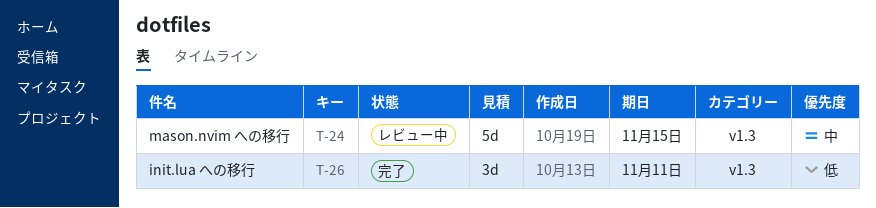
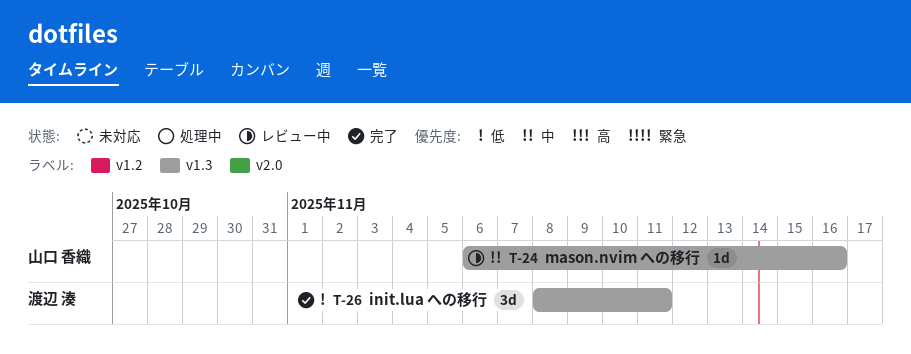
T-24, estimate: 5d -> 1d
T-24, due: Nov 15 -> Nov 16

